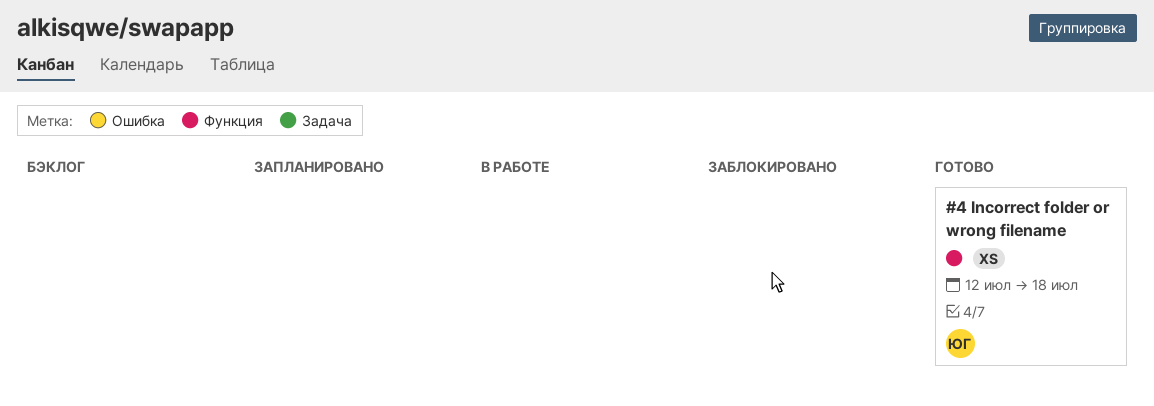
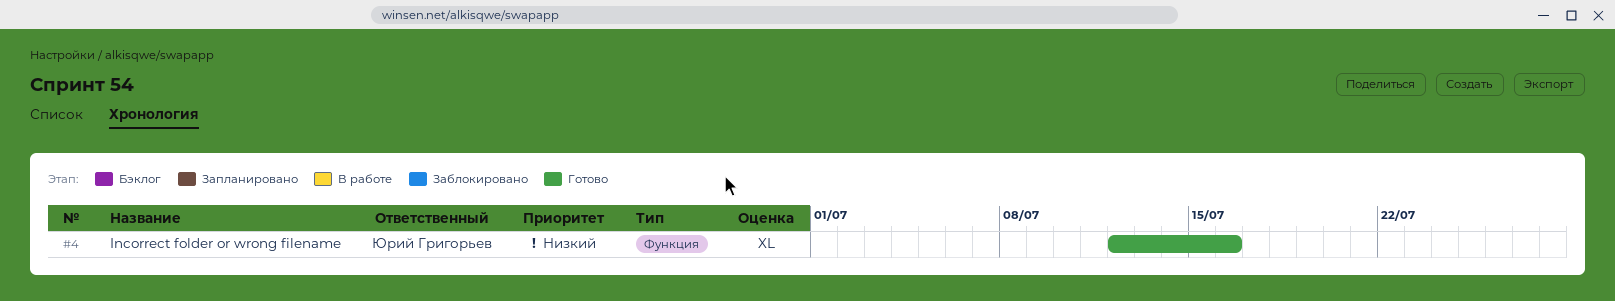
#4, estimate: XS -> XL
#4, due: Jul 18 -> Jul 16

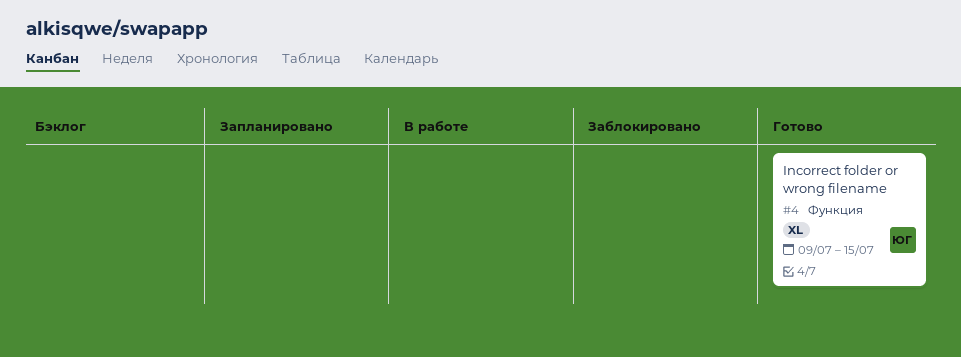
#4, start: Jul 12 -> Jul 9
#4, due: Jul 16 -> Jul 15

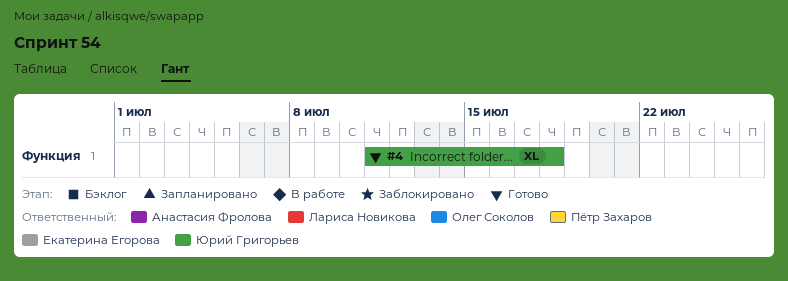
#4, start: Jul 9 -> Jul 11
#4, due: Jul 15 -> Jul 18

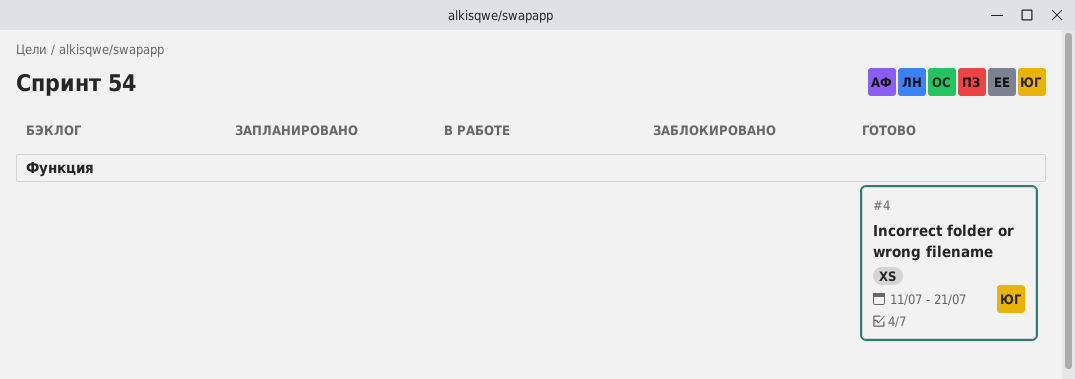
#4, estimate: XL -> XS
#4, due: Jul 18 -> Jul 21

